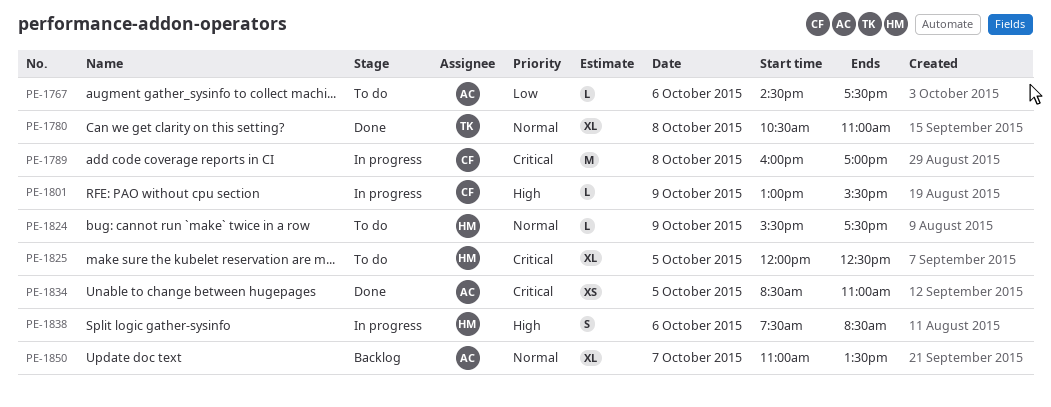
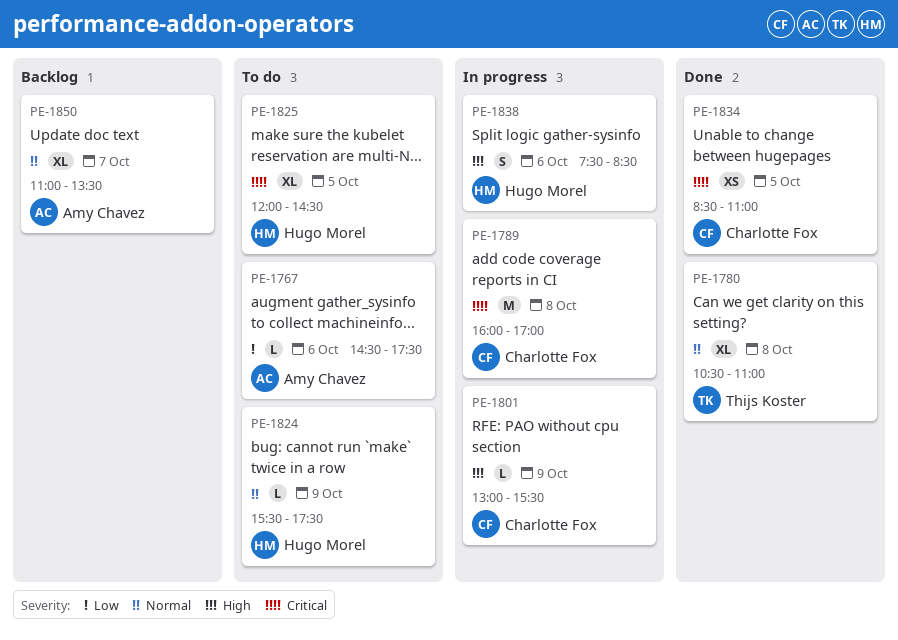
PE-1825, ends: 12:30 -> 14:30
PE-1834, owner: Amy Chavez -> Charlotte Fox

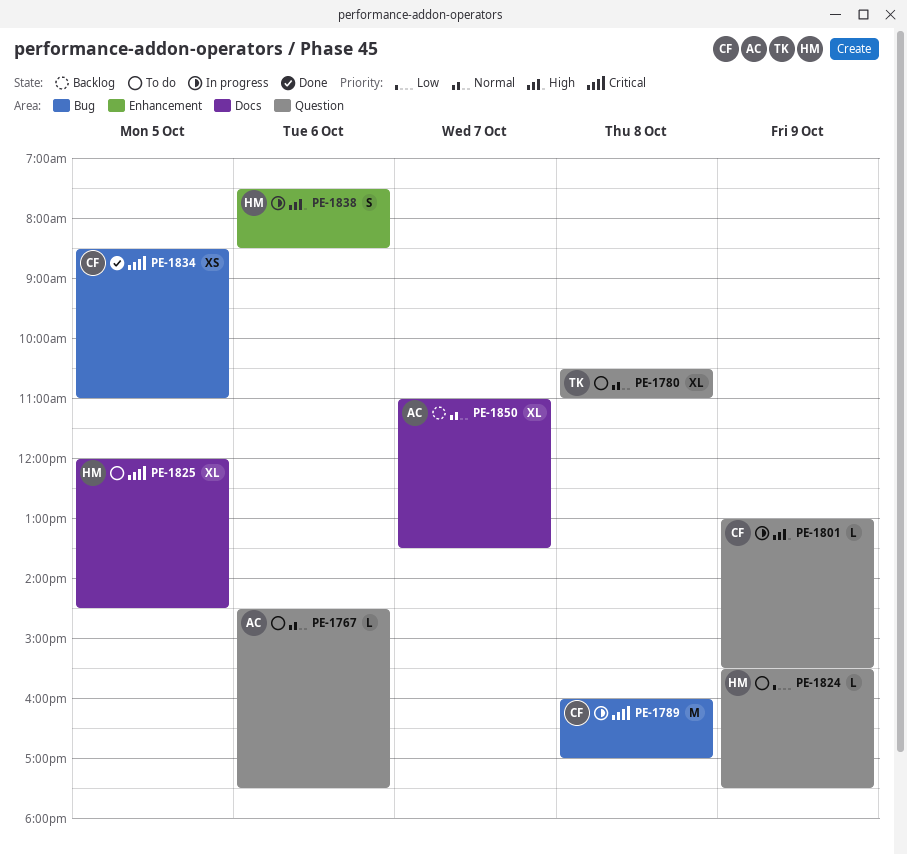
PE-1767, priority: Low -> Normal
PE-1780, status: Done -> To do
PE-1824, priority: Normal -> Low

